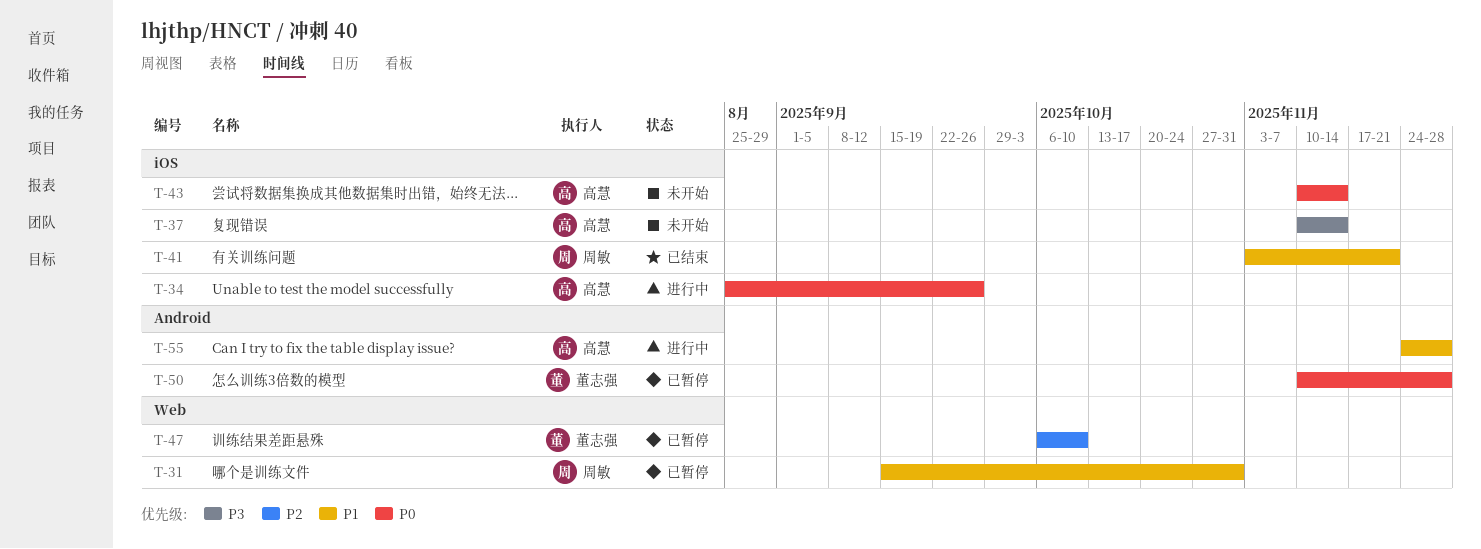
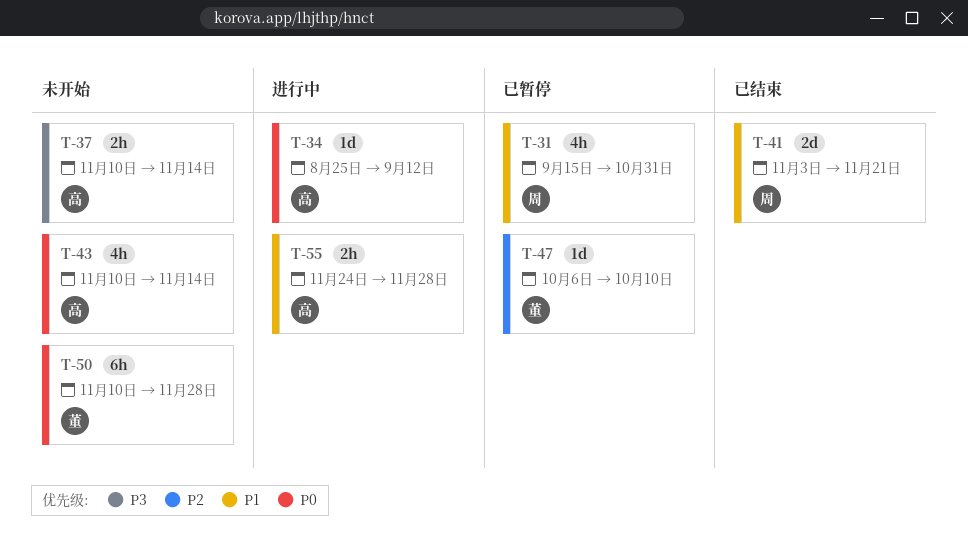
T-34, due: Sep 26 -> Sep 12
T-50, status: 已暂停 -> 未开始

